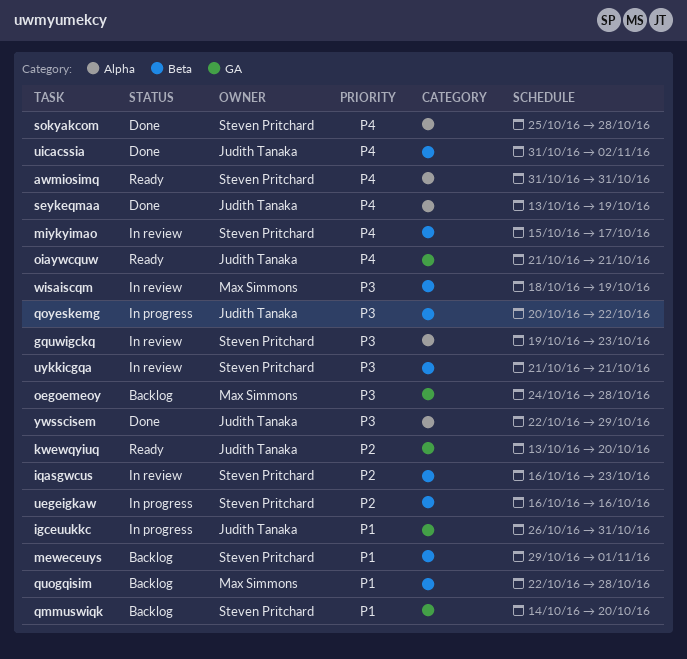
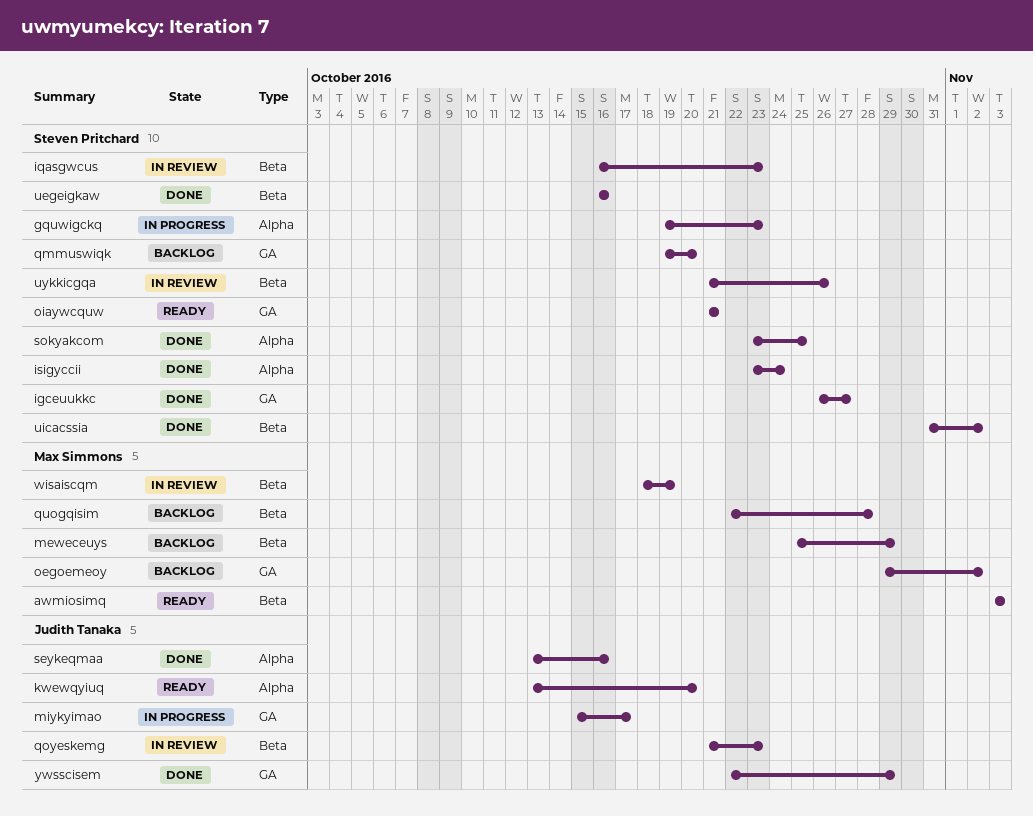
awmiosimq, owner: Steven Pritchard -> Max Simmons
awmiosimq, label: Alpha -> Beta
awmiosimq, start: Oct 31 -> Nov 3
awmiosimq, due: Oct 31 -> Nov 3
gquwigckq, status: In review -> In progress
igceuukkc, status: In progress -> Done
igceuukkc, owner: Judith Tanaka -> Steven Pritchard
igceuukkc, due: Oct 31 -> Oct 27
isigyccii: none -> present
kwewqyiuq, label: GA -> Alpha
meweceuys, owner: Steven Pritchard -> Max Simmons
meweceuys, start: Oct 29 -> Oct 25
meweceuys, due: Nov 1 -> Oct 29
miykyimao, status: In review -> In progress
miykyimao, owner: Steven Pritchard -> Judith Tanaka
miykyimao, label: Beta -> GA
oegoemeoy, start: Oct 24 -> Oct 29
oegoemeoy, due: Oct 28 -> Nov 2
oiaywcquw, owner: Judith Tanaka -> Steven Pritchard
qmmuswiqk, start: Oct 14 -> Oct 19
qoyeskemg, status: In progress -> In review
qoyeskemg, start: Oct 20 -> Oct 21
qoyeskemg, due: Oct 22 -> Oct 23
seykeqmaa, due: Oct 19 -> Oct 16
sokyakcom, start: Oct 25 -> Oct 23
sokyakcom, due: Oct 28 -> Oct 25
uegeigkaw, status: In progress -> Done
uicacssia, owner: Judith Tanaka -> Steven Pritchard
uykkicgqa, due: Oct 21 -> Oct 26
ywsscisem, label: Alpha -> GA

